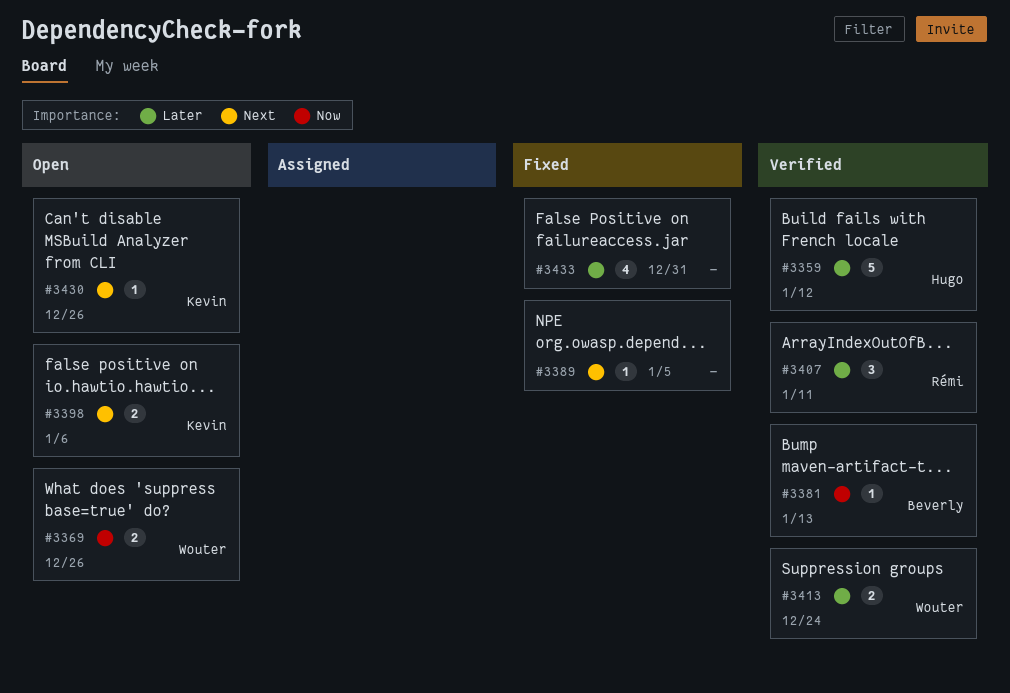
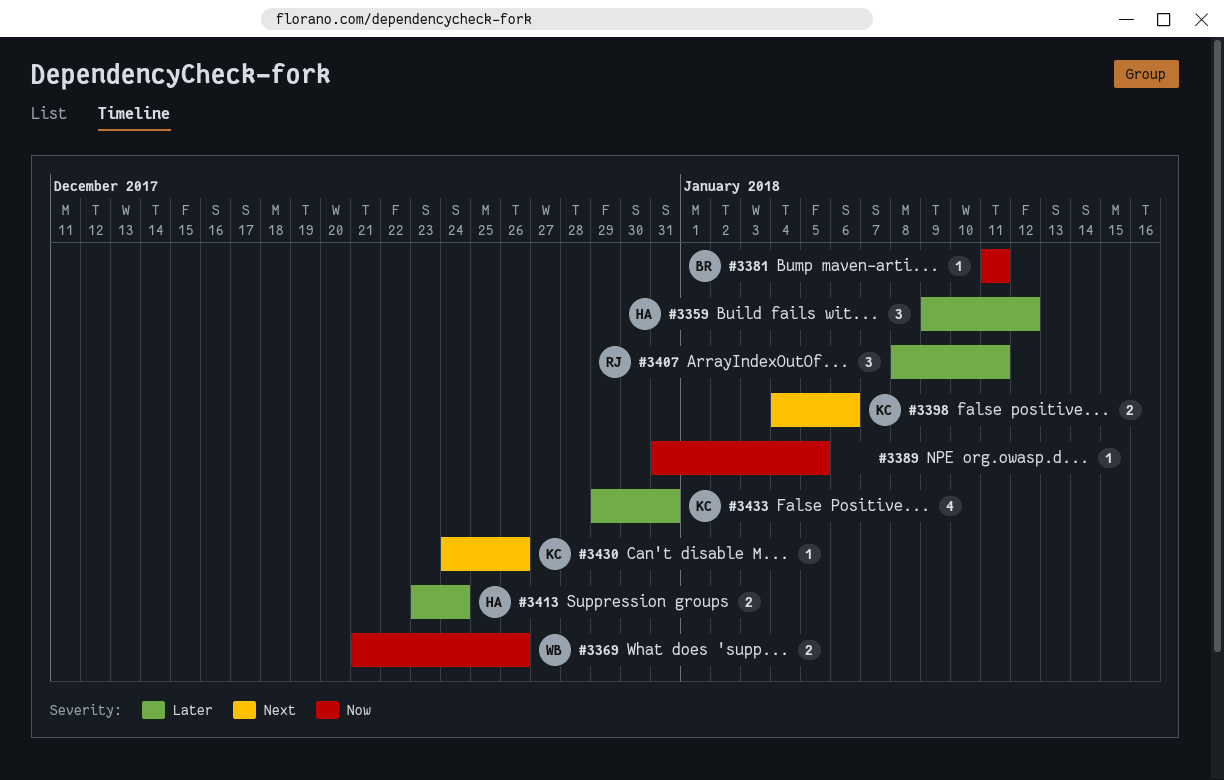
#3359, estimate: 5 -> 3
#3381, due: Jan 13 -> Jan 11
#3389, priority: Next -> Now
#3413, owner: Wouter -> Hugo
#3433, owner: none -> Kevin

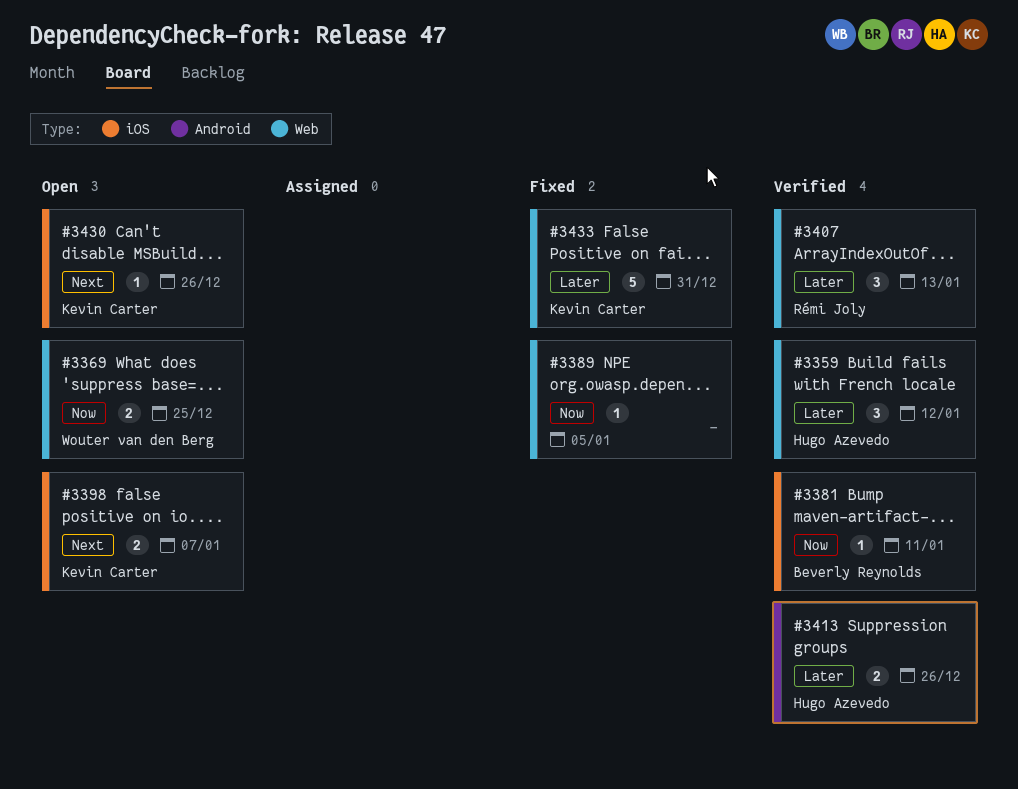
#3369, due: Dec 26 -> Dec 25
#3398, due: Jan 6 -> Jan 7
#3407, due: Jan 11 -> Jan 13
#3413, due: Dec 24 -> Dec 26
#3433, estimate: 4 -> 5

